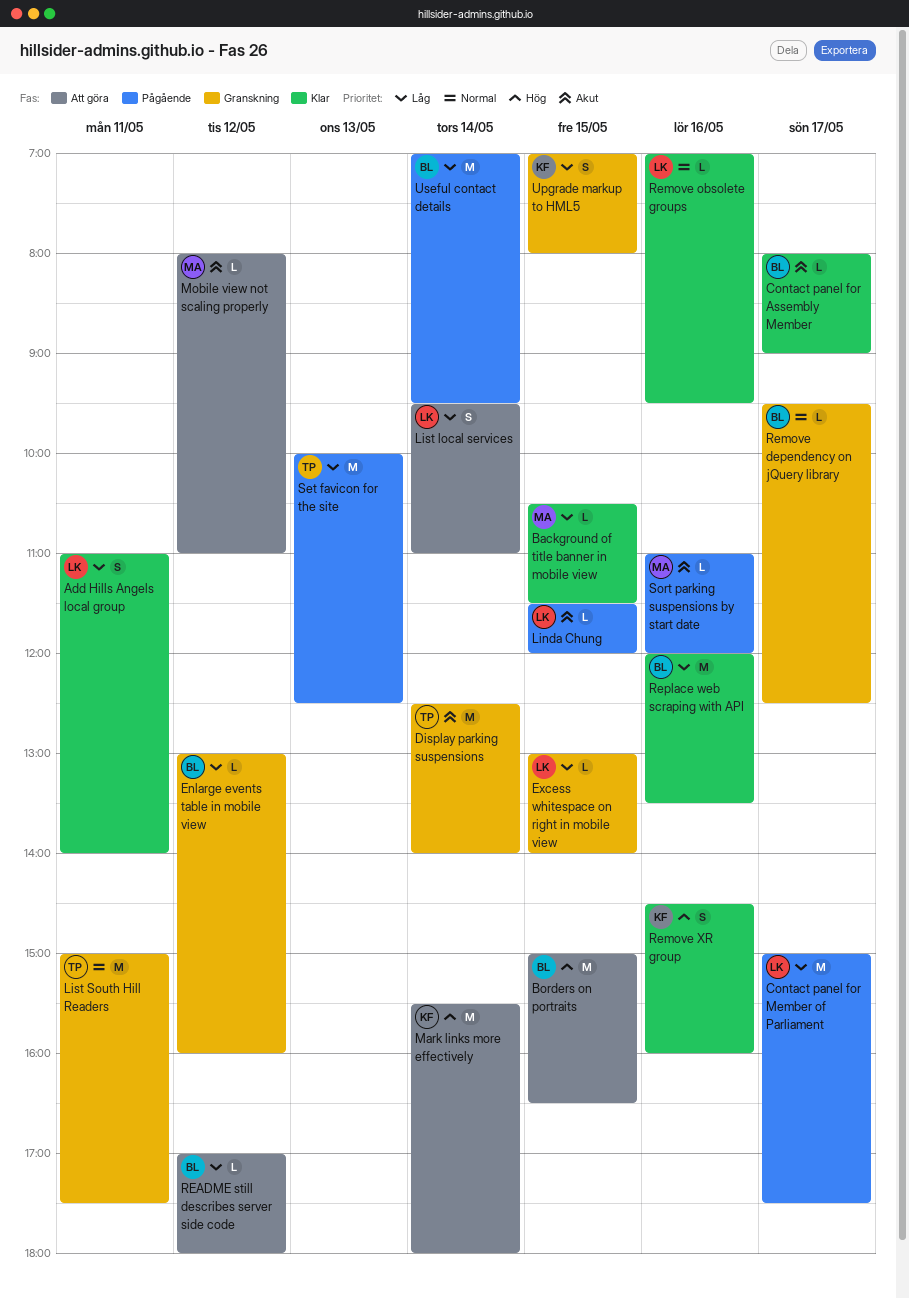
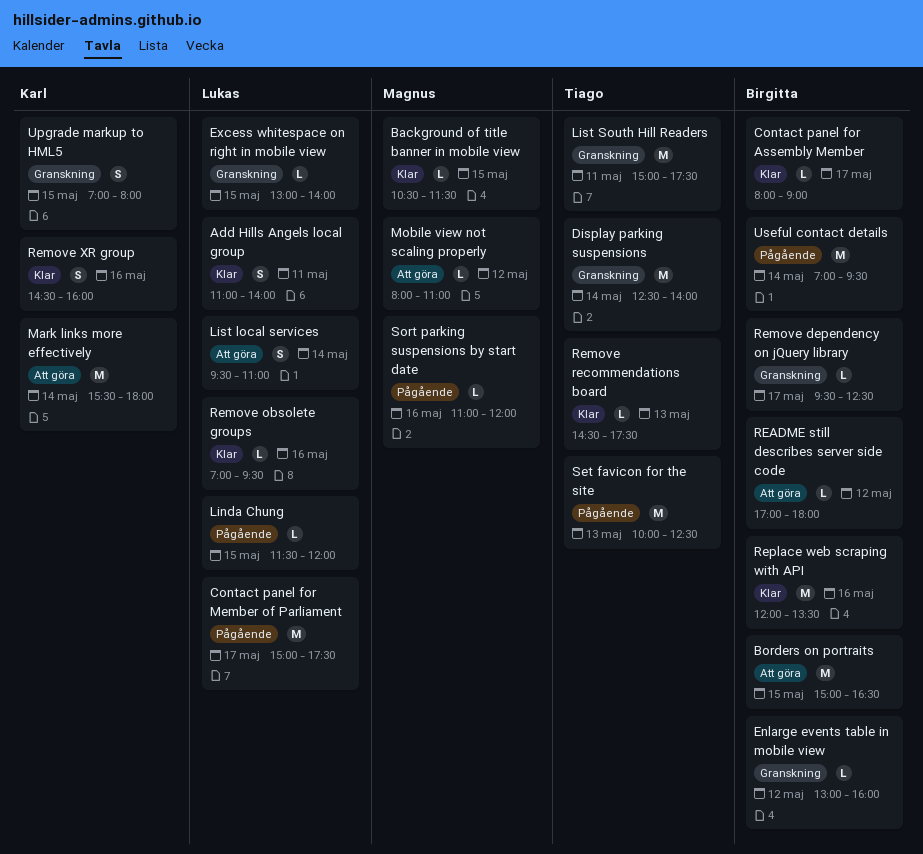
Remove recommendations board: none -> present

